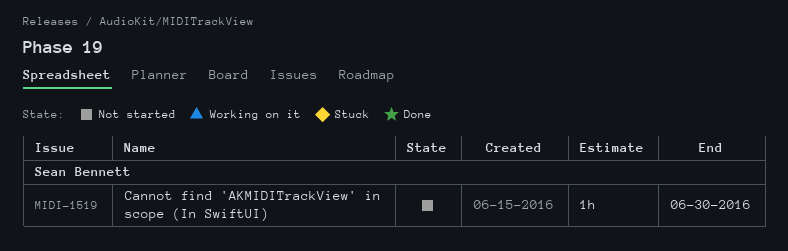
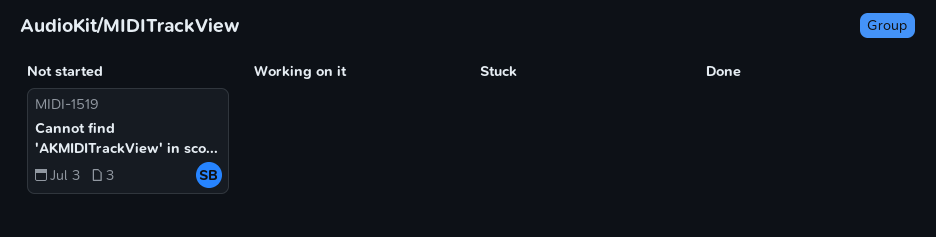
MIDI-1519, due: Jun 30 -> Jul 3

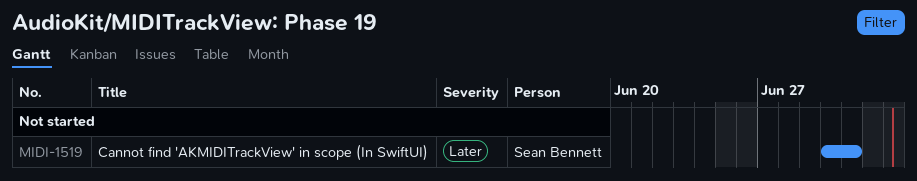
MIDI-1519, due: Jul 3 -> Jul 1

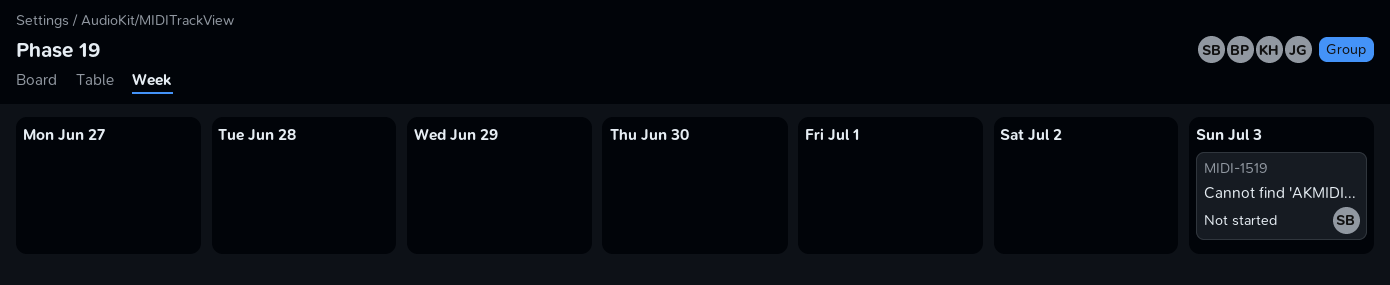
MIDI-1519, due: Jul 1 -> Jul 3

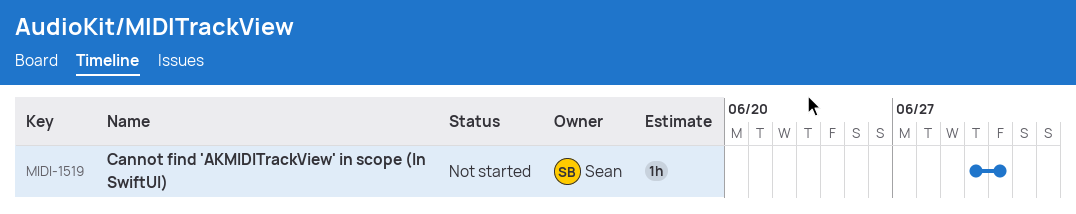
MIDI-1519, due: Jul 3 -> Jul 1

